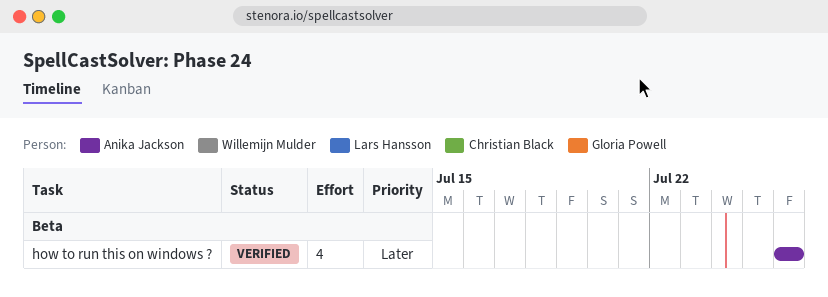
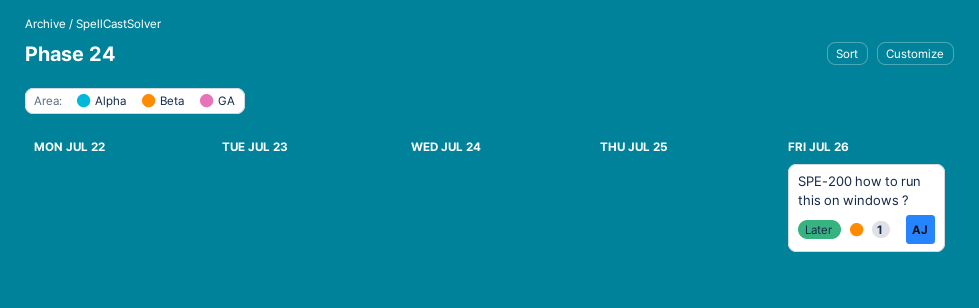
how to run this on windows ?, estimate: 4 -> 1

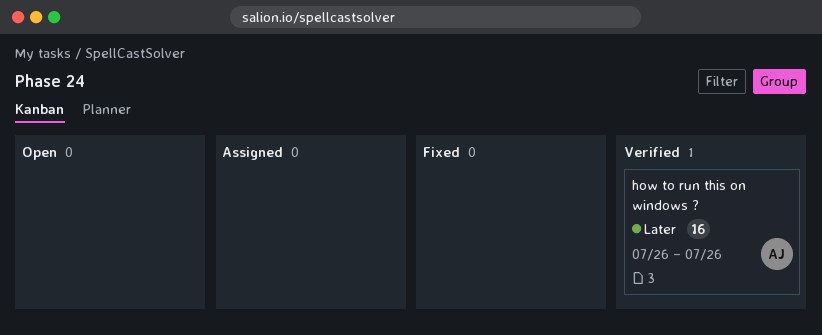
how to run this on windows ?, estimate: 1 -> 16

